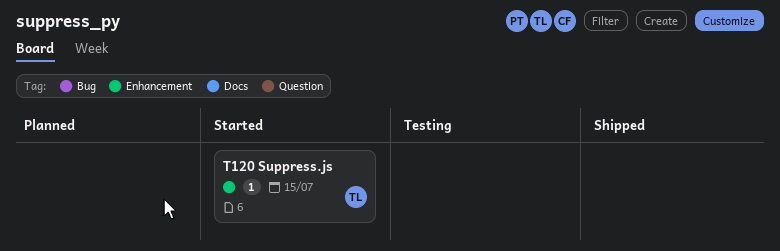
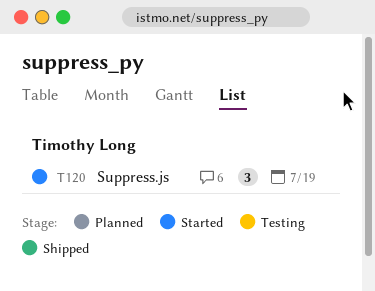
T120, estimate: 1 -> 3
T120, due: Jul 15 -> Jul 19

